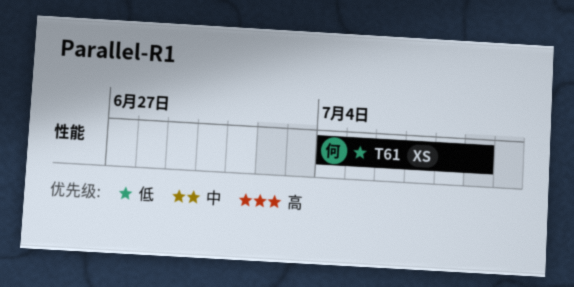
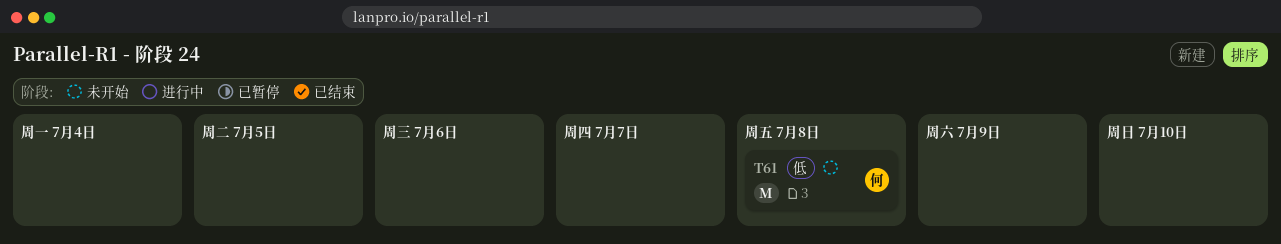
T61, estimate: XS -> M
T61, due: Jul 9 -> Jul 8

